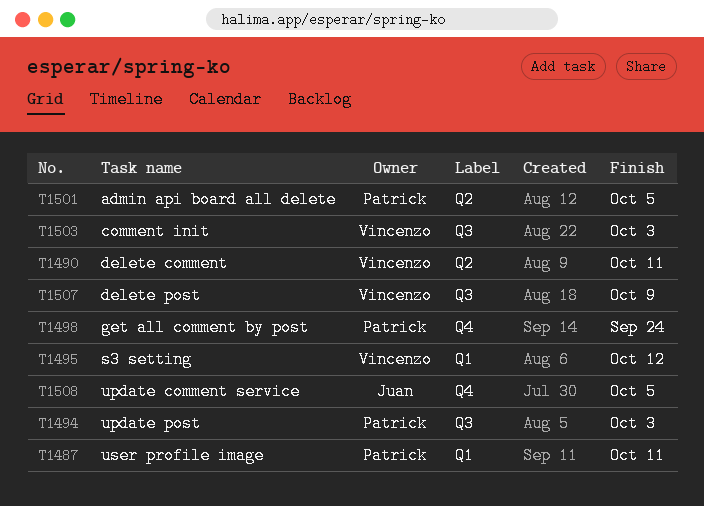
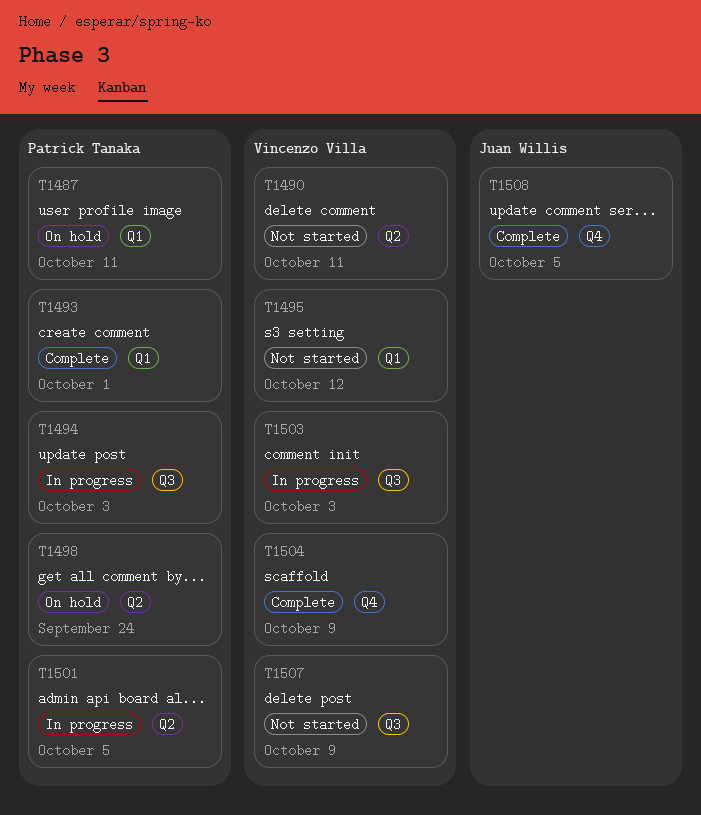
T1493: none -> present
T1498, label: Q4 -> Q2
T1504: none -> present

